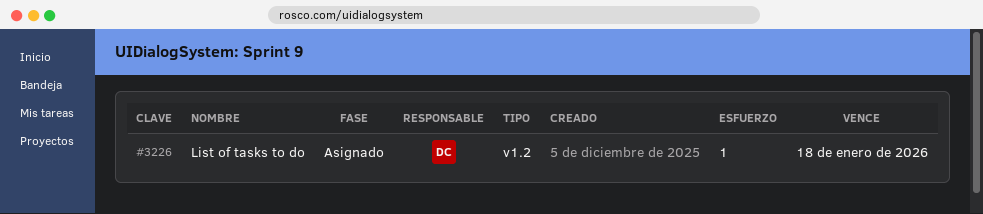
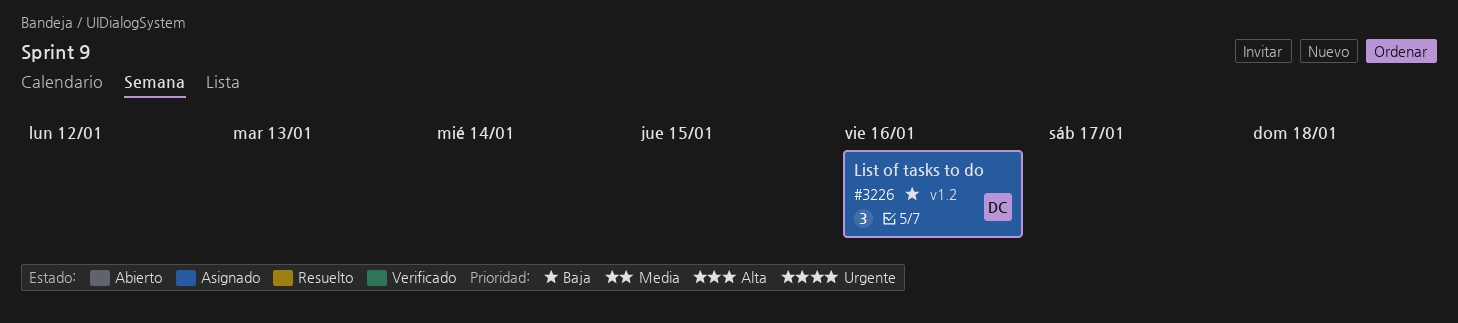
#3226, estimate: 1 -> 3
#3226, due: Jan 18 -> Jan 16

